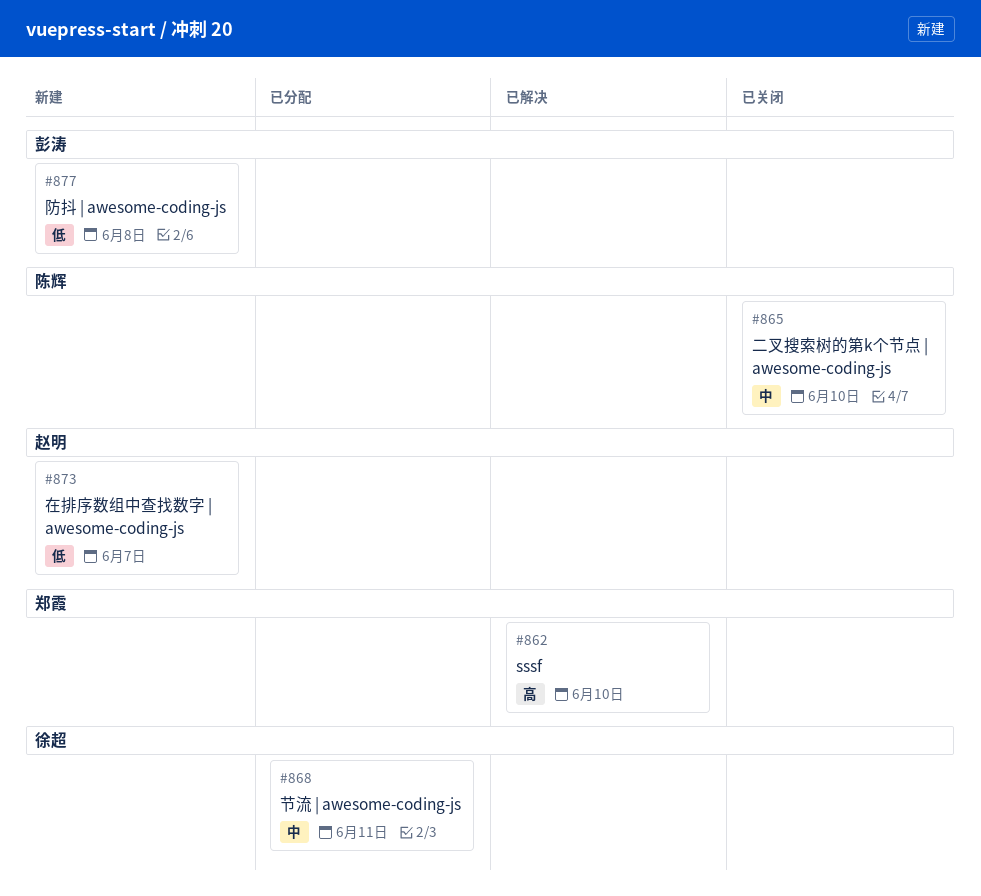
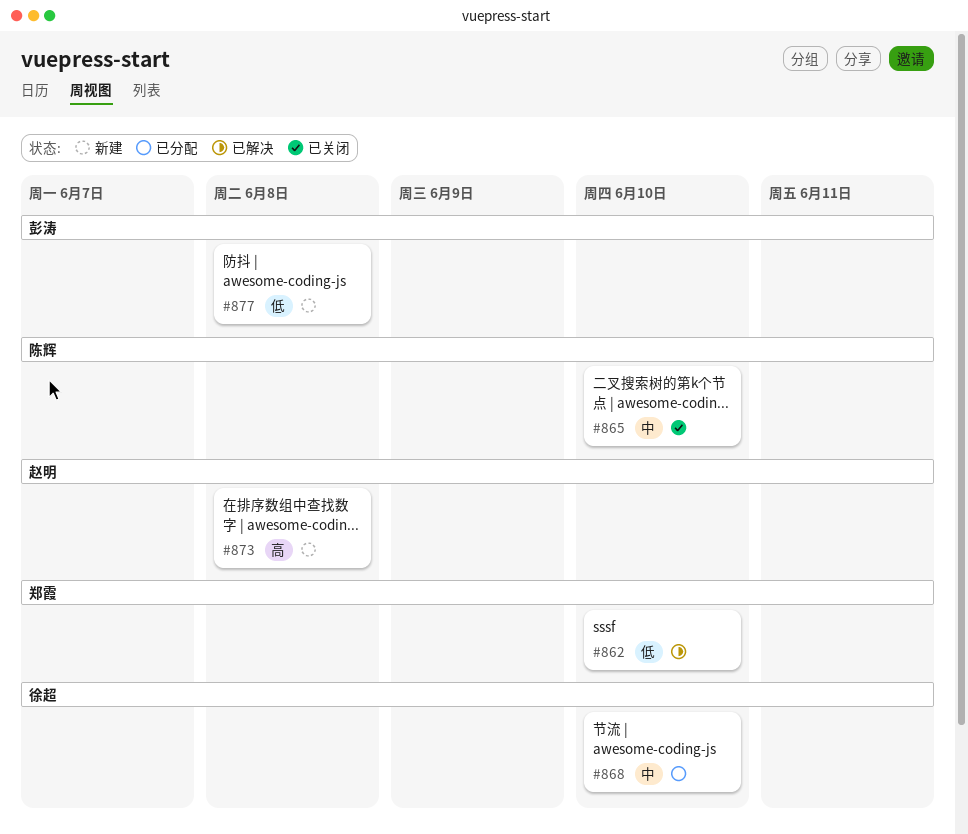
#862, priority: 高 -> 低
#868, due: Jun 11 -> Jun 10
#873, priority: 低 -> 高
#873, due: Jun 7 -> Jun 8

